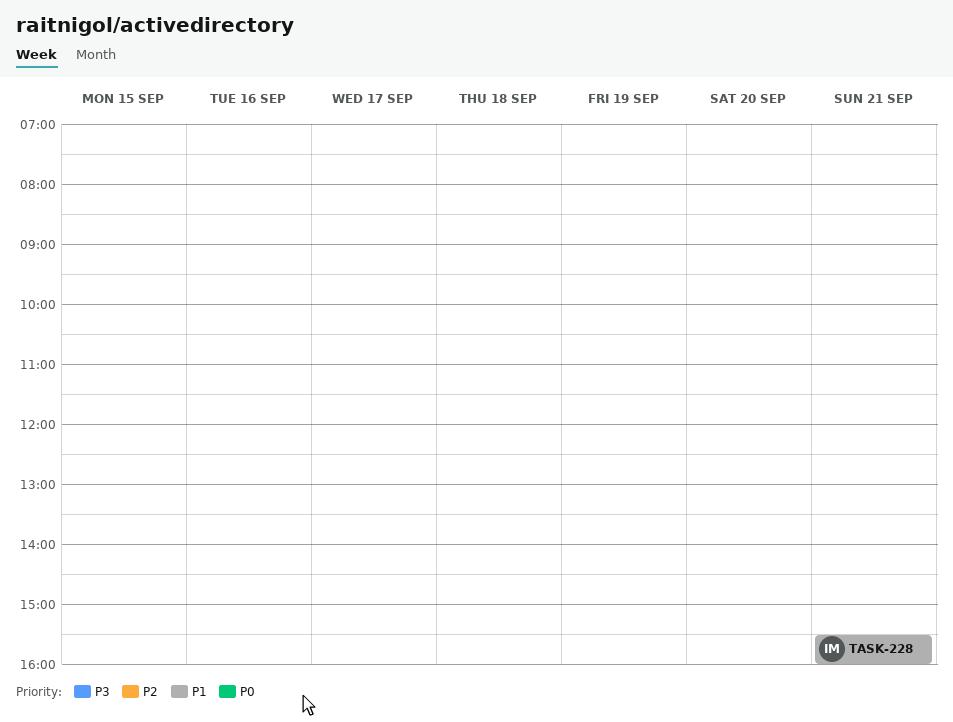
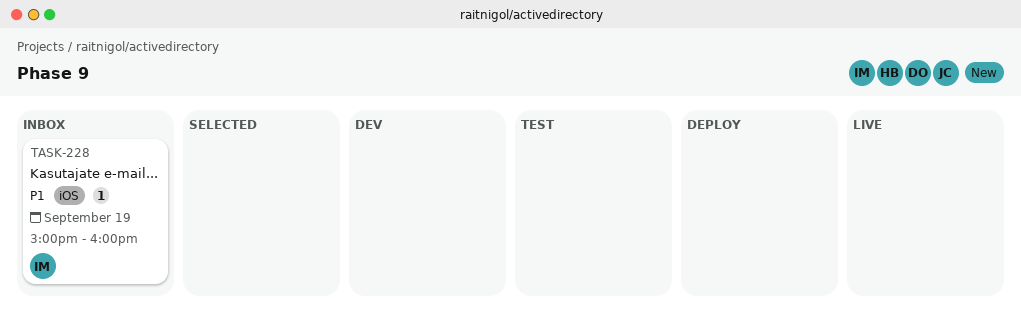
TASK-228, day: Sep 21 -> Sep 19
TASK-228, begins: 15:30 -> 15:00

